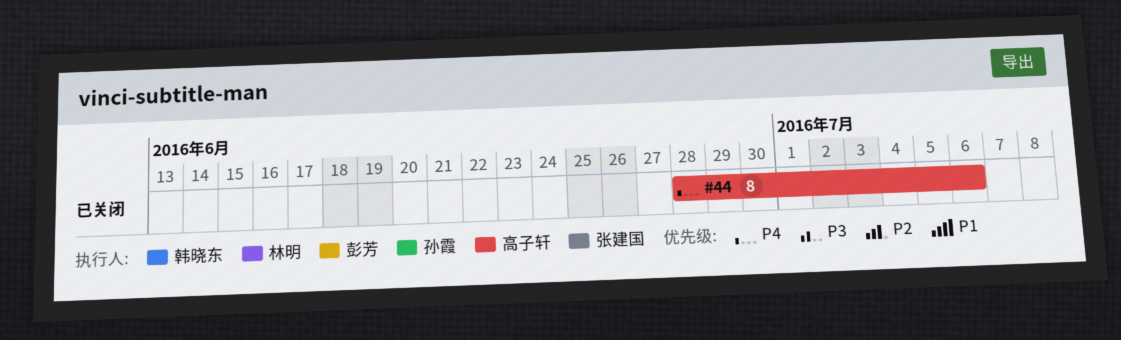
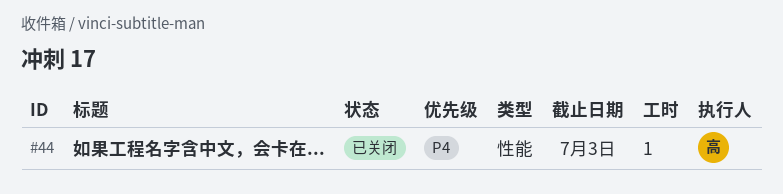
#44, estimate: 8 -> 1
#44, due: Jul 6 -> Jul 3

